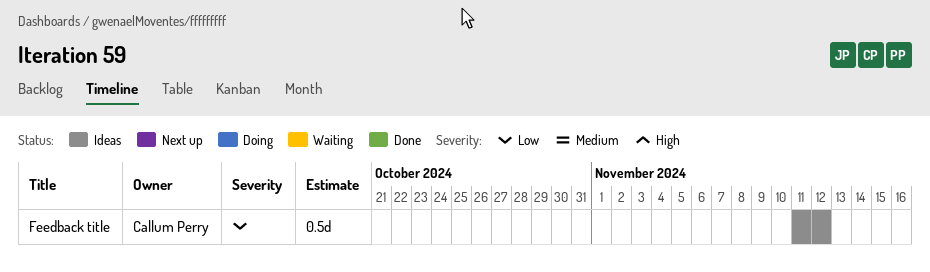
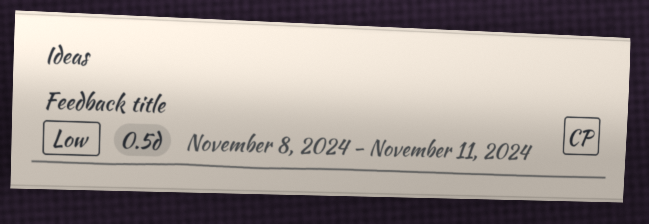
Feedback title, start: Nov 11 -> Nov 8
Feedback title, due: Nov 12 -> Nov 11

